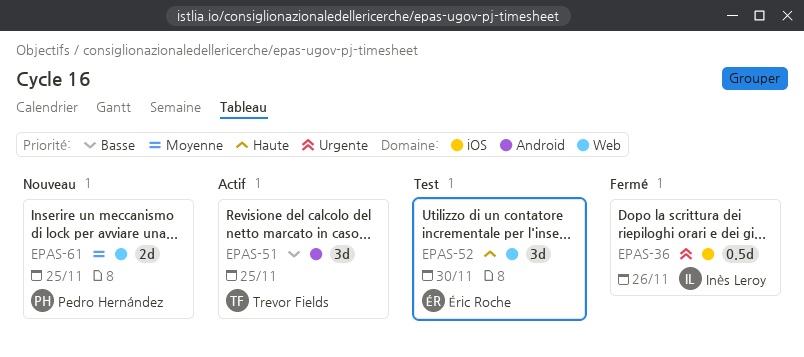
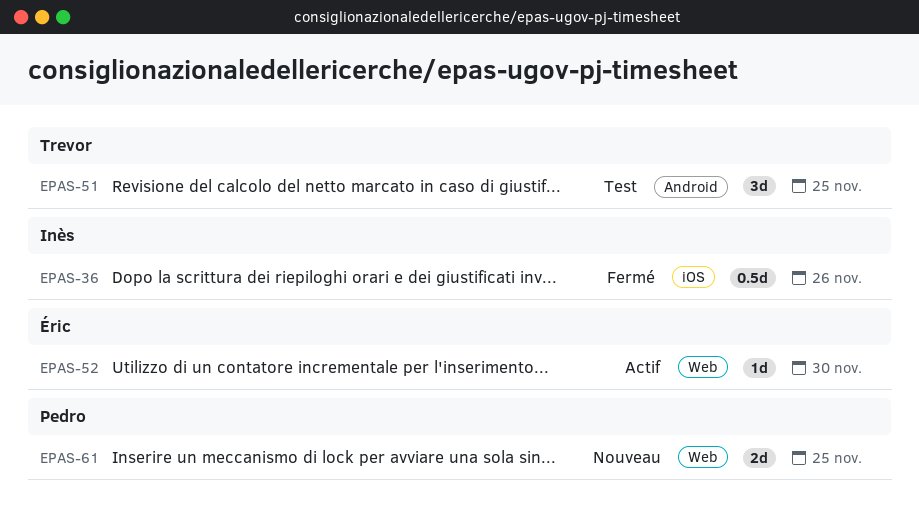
EPAS-51, status: Actif -> Test
EPAS-52, status: Test -> Actif
EPAS-52, estimate: 3d -> 1d

